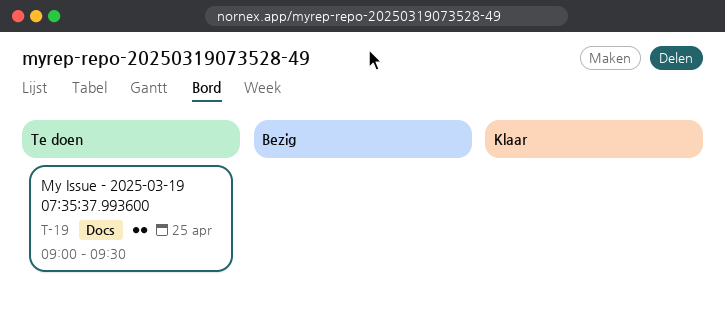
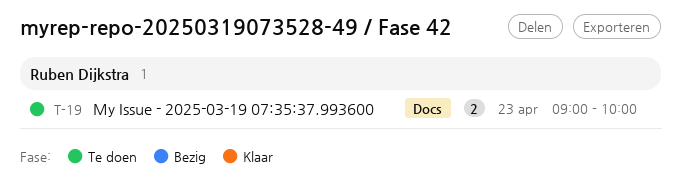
T-19, day: Apr 25 -> Apr 23
T-19, ends: 09:30 -> 10:00

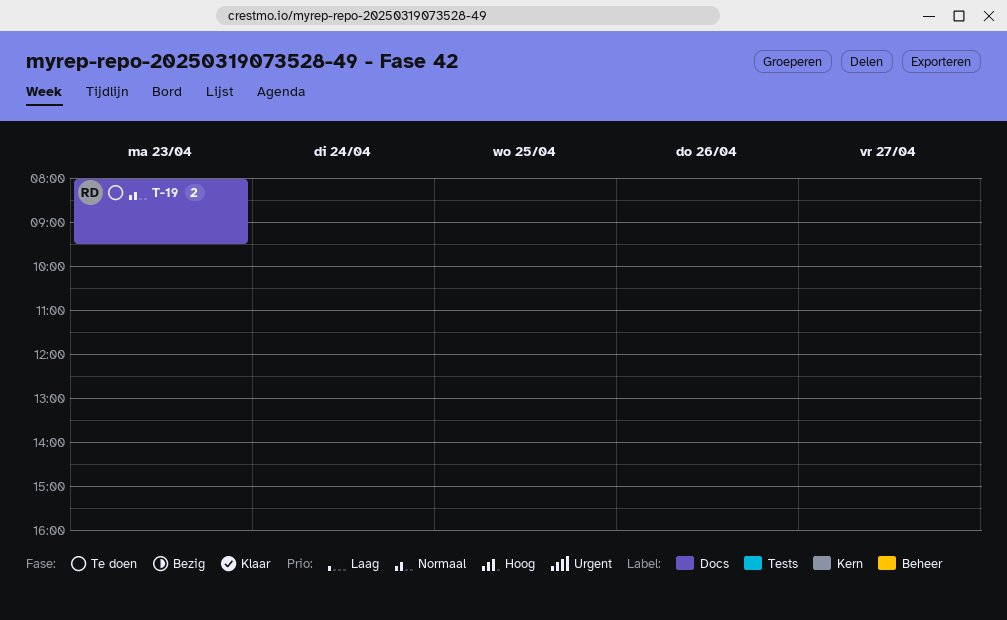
T-19, begins: 09:00 -> 08:00
T-19, ends: 10:00 -> 09:30

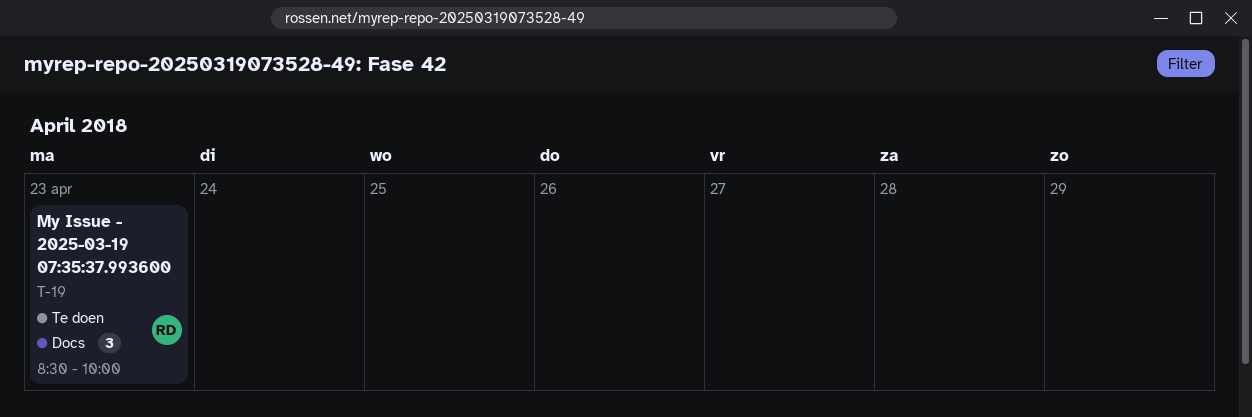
T-19, estimate: 2 -> 3
T-19, begins: 08:00 -> 08:30
T-19, ends: 09:30 -> 10:00

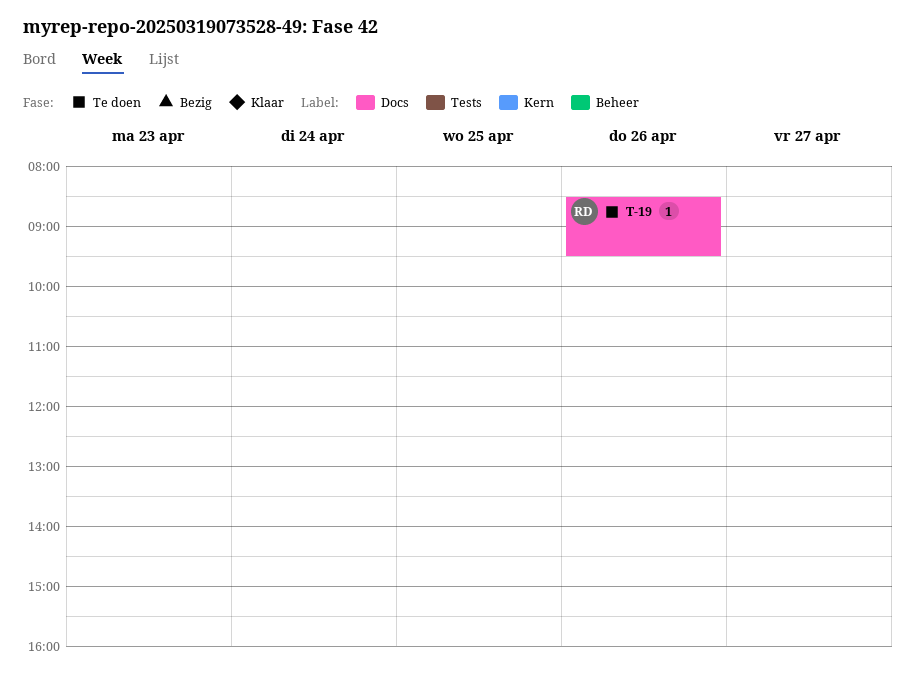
T-19, estimate: 3 -> 1
T-19, day: Apr 23 -> Apr 26
T-19, ends: 10:00 -> 09:30

